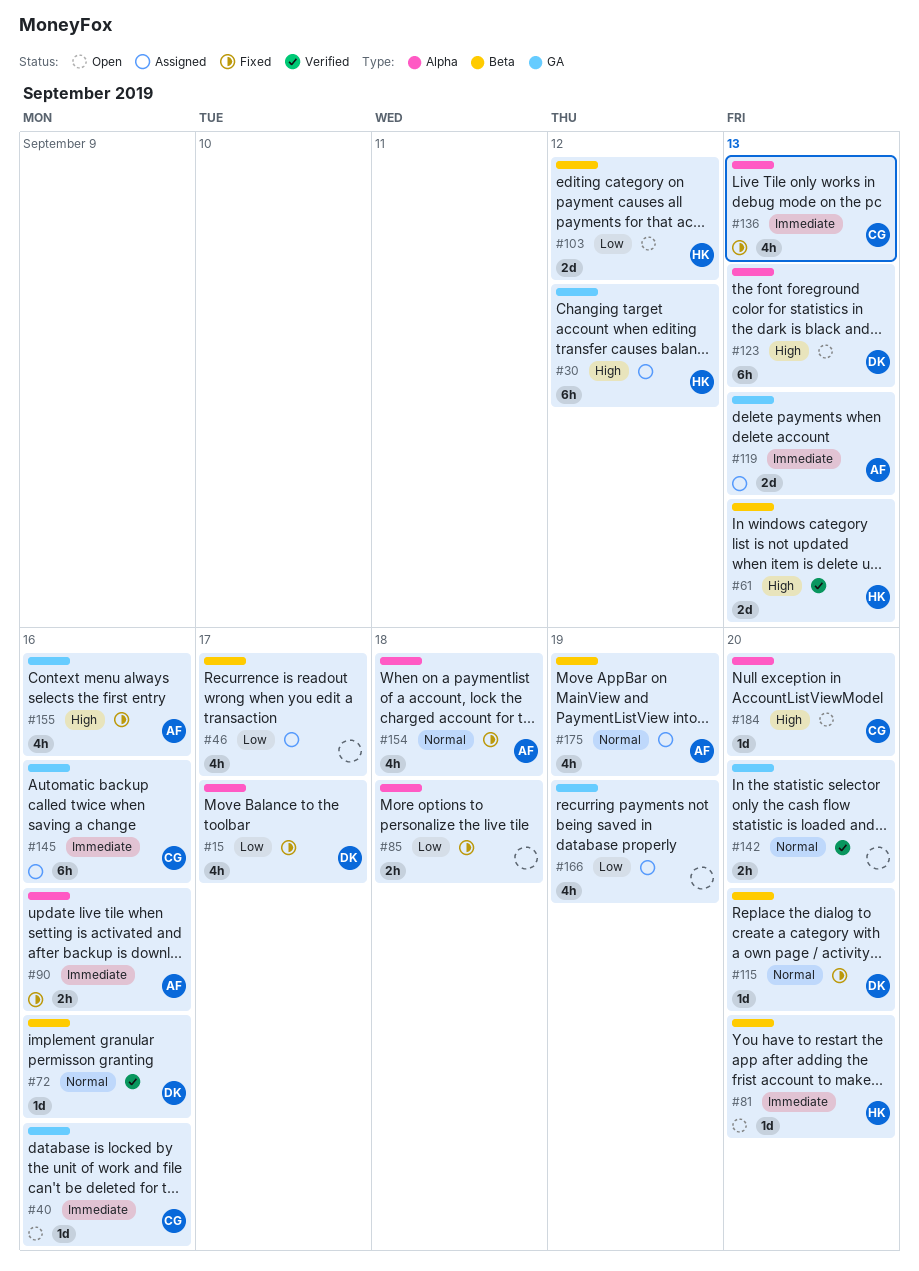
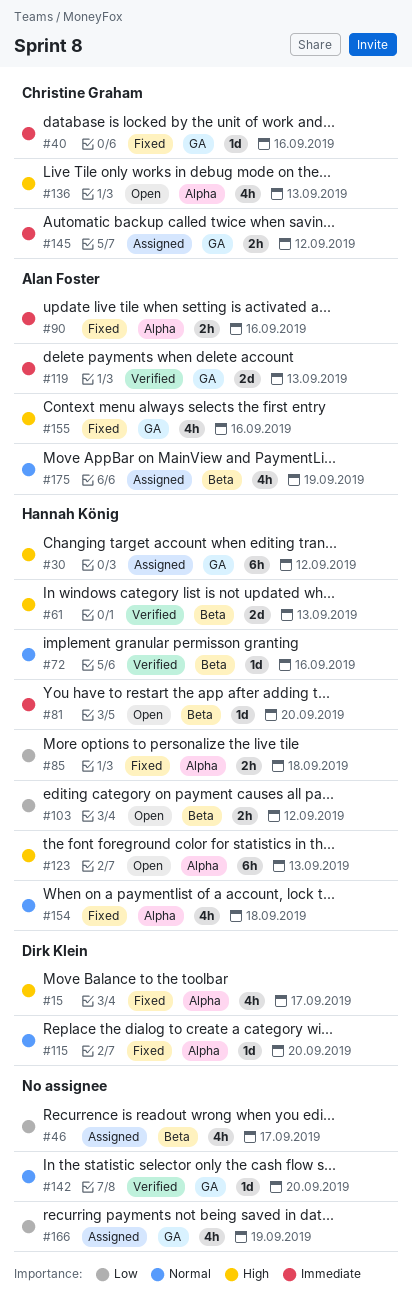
#15, priority: Low -> High
#40, status: Open -> Fixed
#72, owner: Dirk Klein -> Hannah König
#85, owner: none -> Hannah König
#103, estimate: 2d -> 2h
#115, label: Beta -> Alpha
#119, status: Assigned -> Verified
#123, owner: Dirk Klein -> Hannah König
#136, status: Fixed -> Open
#136, priority: Immediate -> High
#142, estimate: 2h -> 1d
#145, estimate: 6h -> 2h
#145, due: Sep 16 -> Sep 12
#154, owner: Alan Foster -> Hannah König
#184: present -> none

